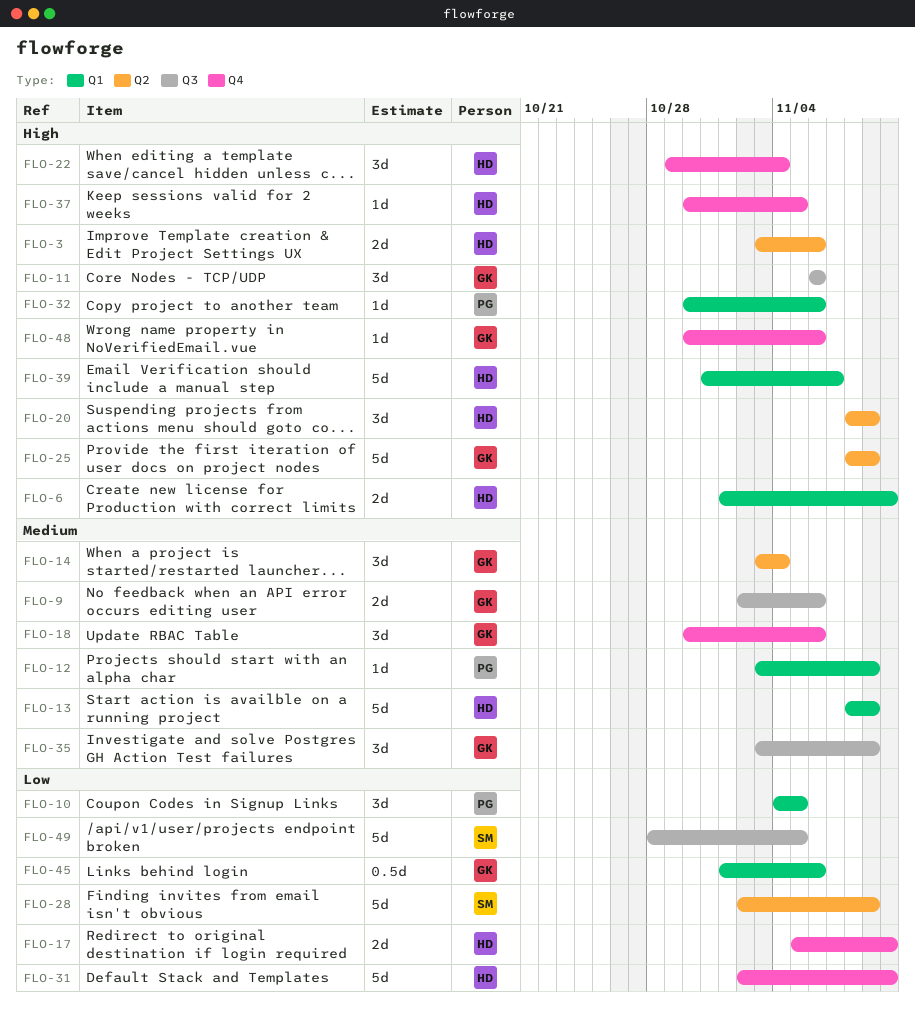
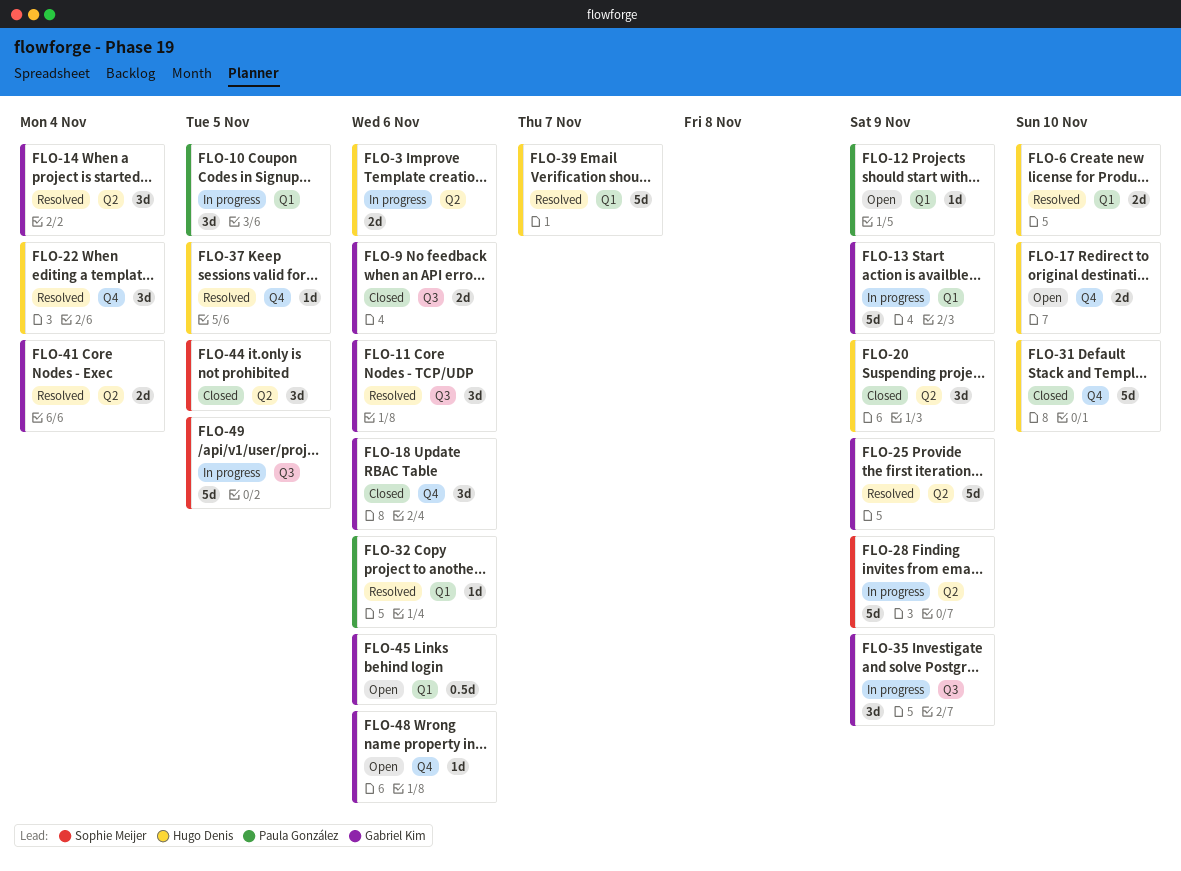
FLO-13, owner: Hugo Denis -> Gabriel Kim
FLO-41: none -> present
FLO-44: none -> present

